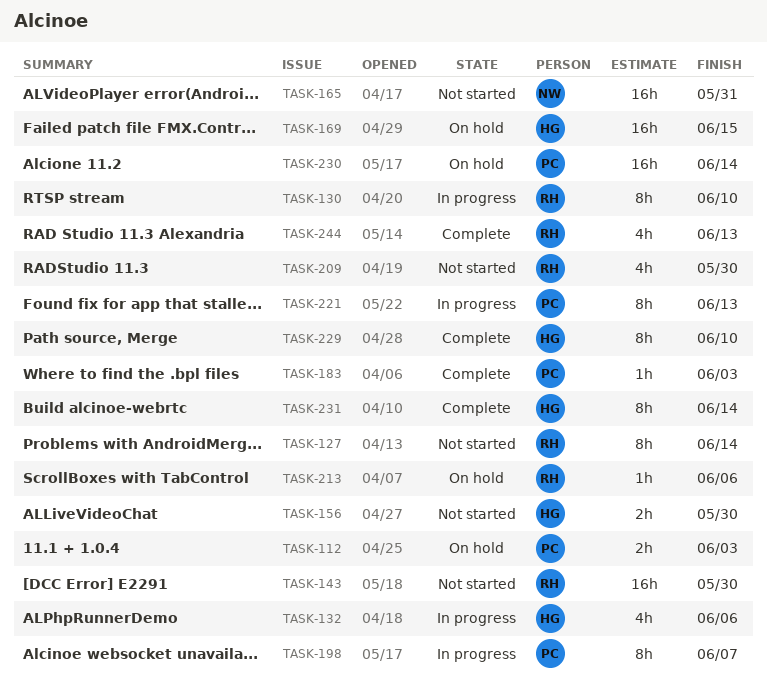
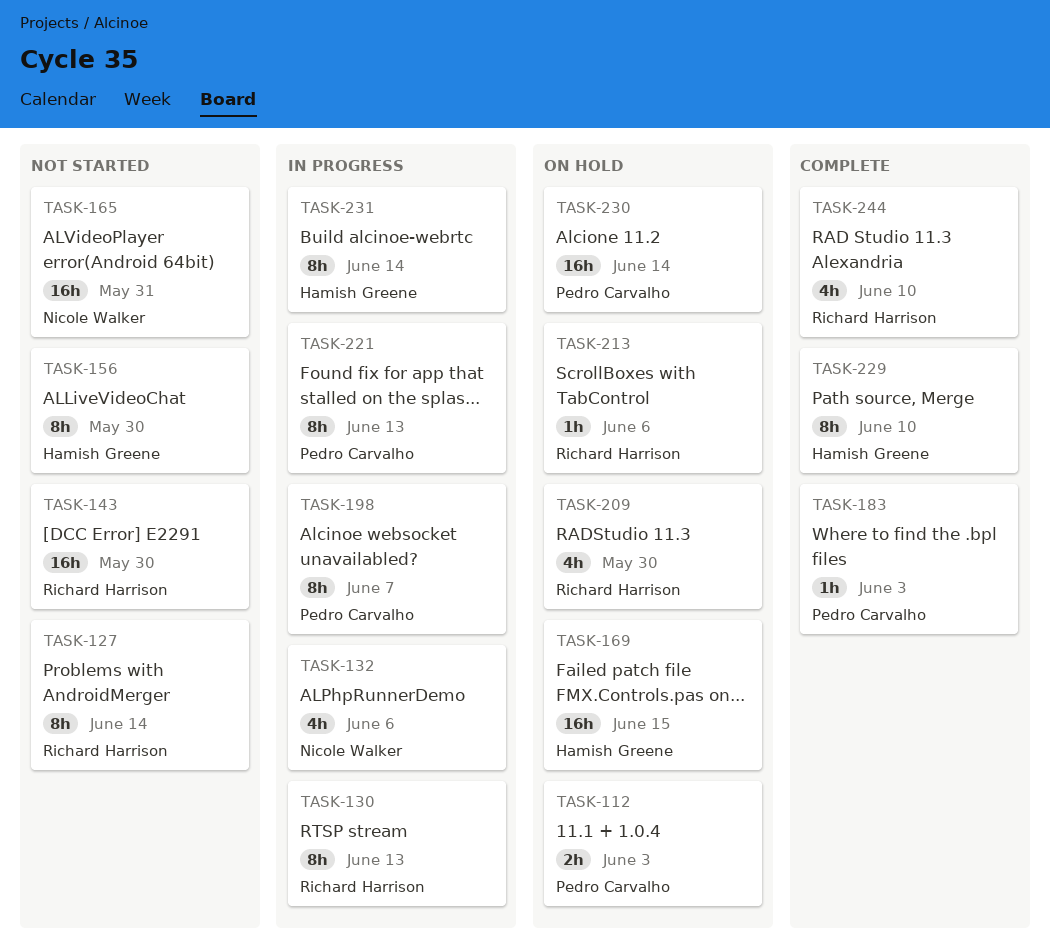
TASK-130, due: Jun 10 -> Jun 13
TASK-132, owner: Hamish Greene -> Nicole Walker
TASK-156, estimate: 2h -> 8h
TASK-209, status: Not started -> On hold
TASK-231, status: Complete -> In progress
TASK-244, due: Jun 13 -> Jun 10

